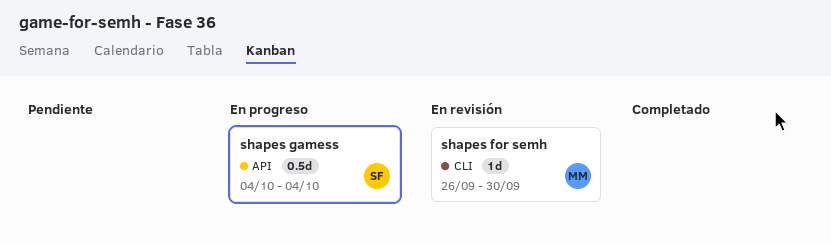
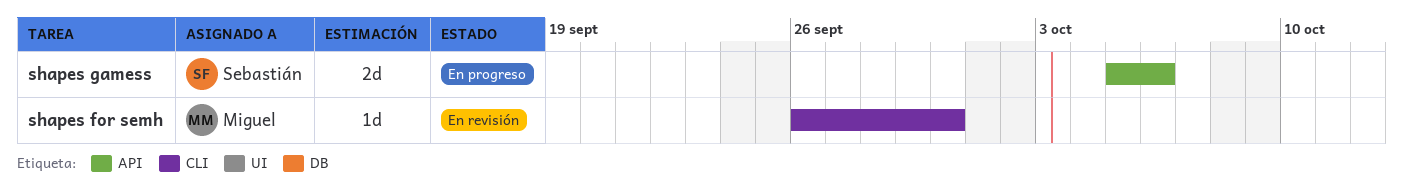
shapes gamess, estimate: 0.5d -> 2d
shapes gamess, start: Oct 4 -> Oct 5
shapes gamess, due: Oct 4 -> Oct 6

